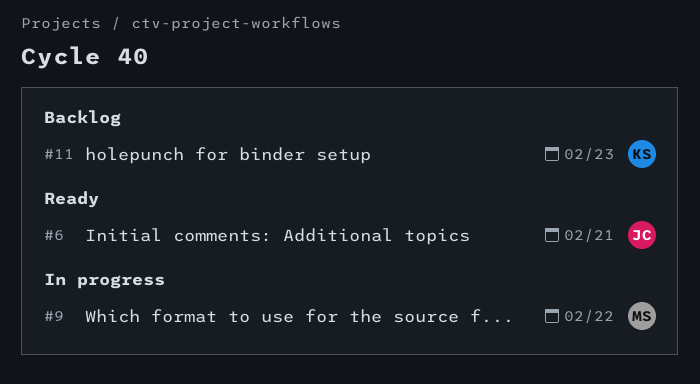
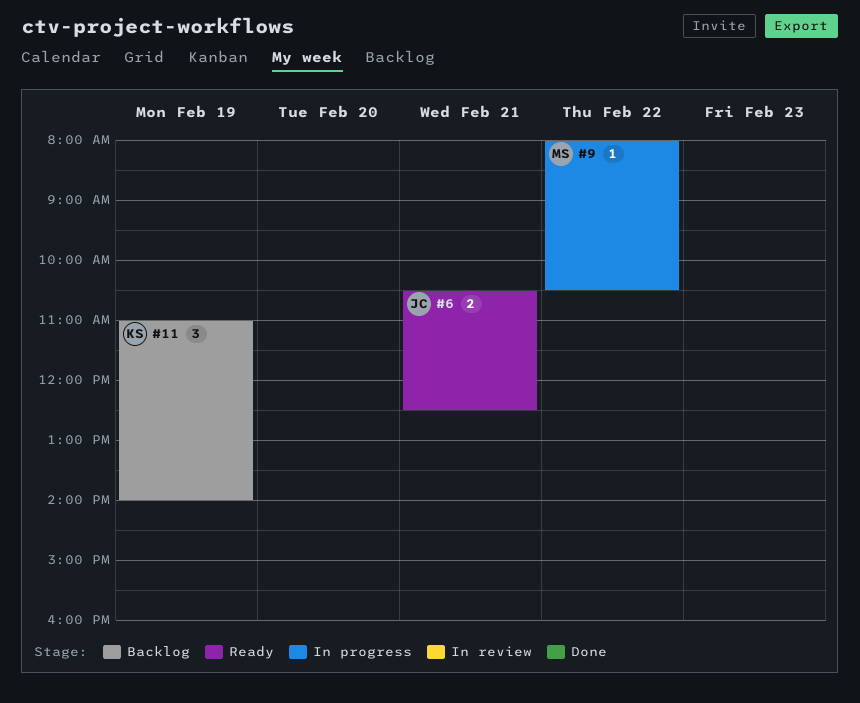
#11, day: Feb 23 -> Feb 19

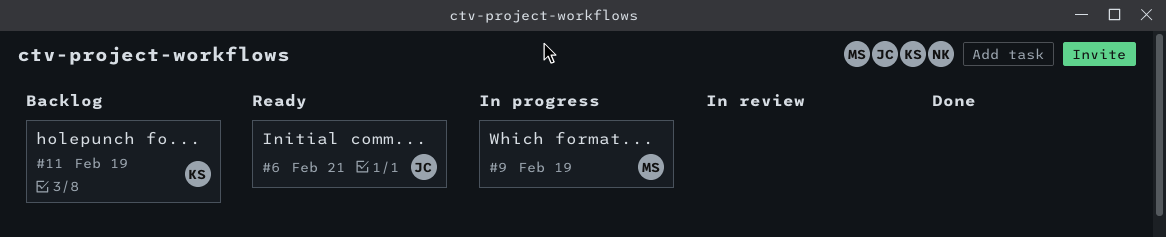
#9, day: Feb 22 -> Feb 19

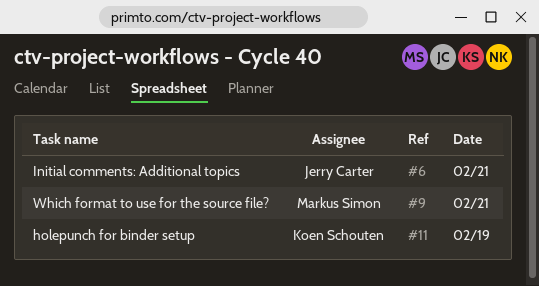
#9, day: Feb 19 -> Feb 21

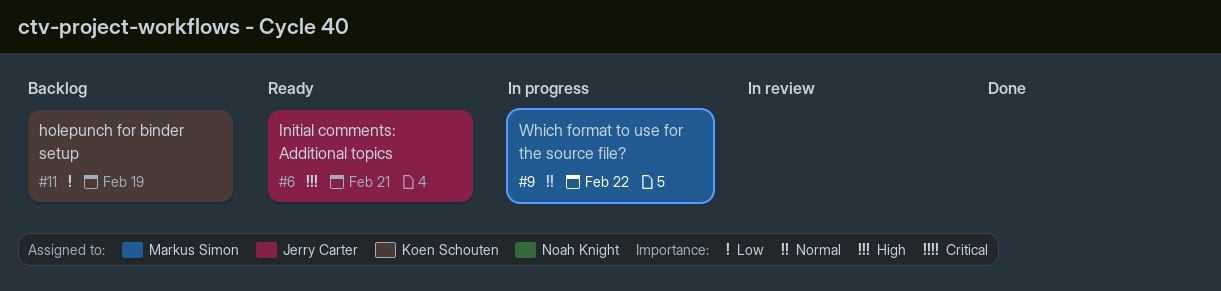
#9, day: Feb 21 -> Feb 22

